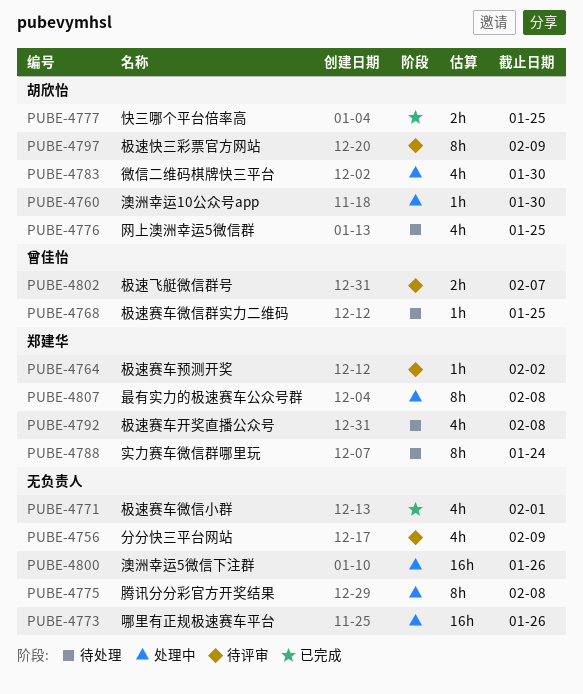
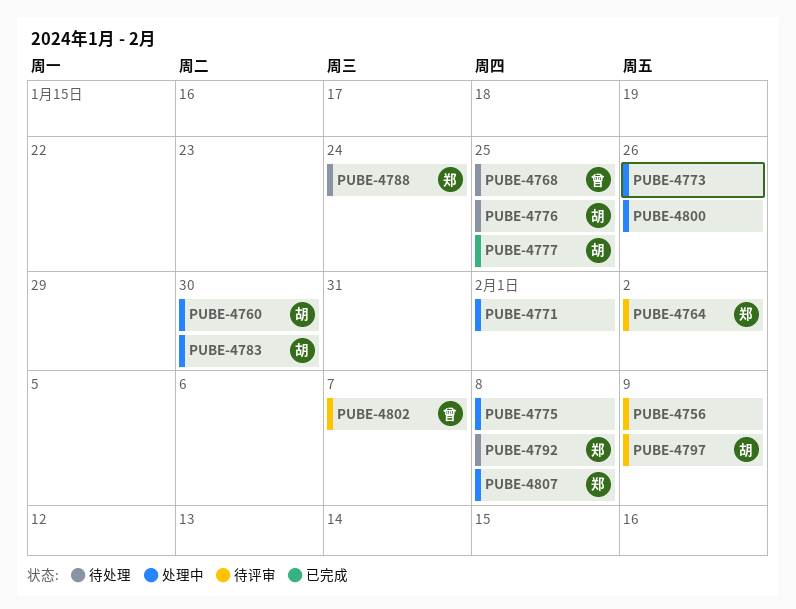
PUBE-4771, status: 已完成 -> 处理中

